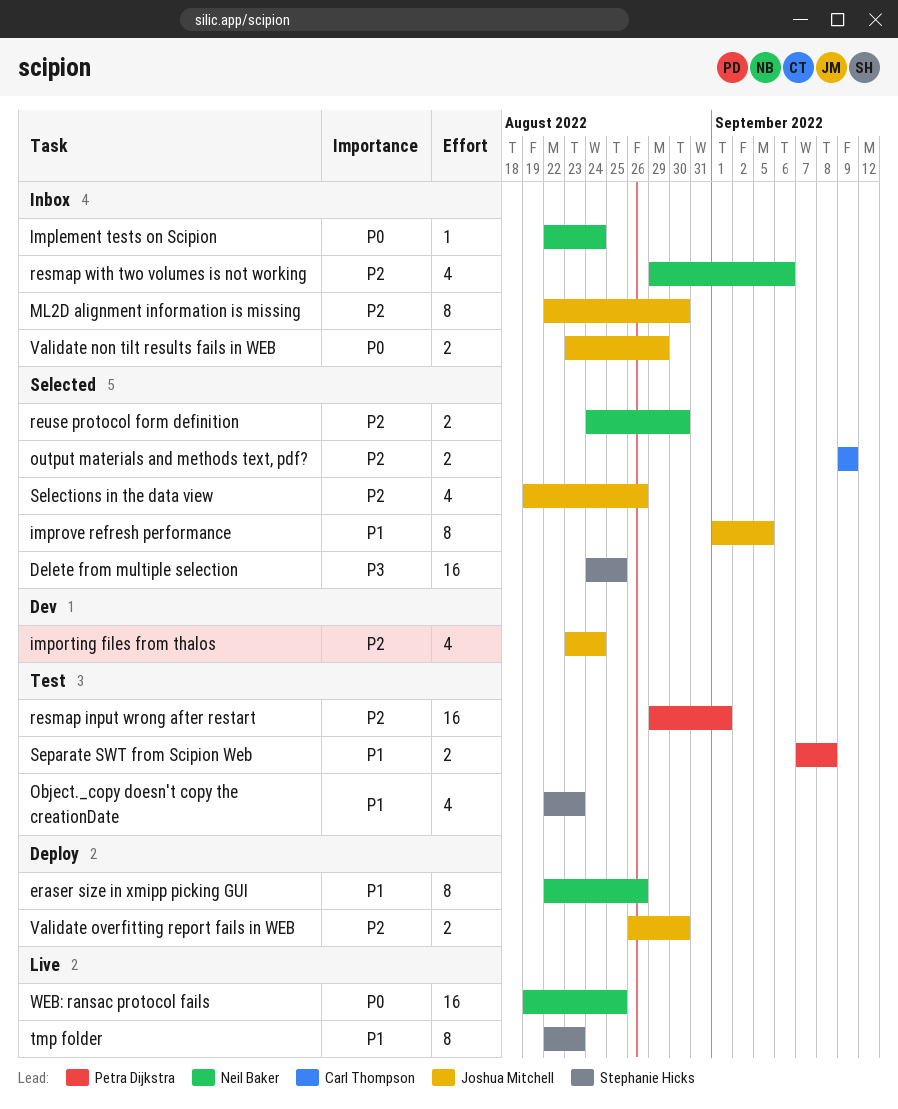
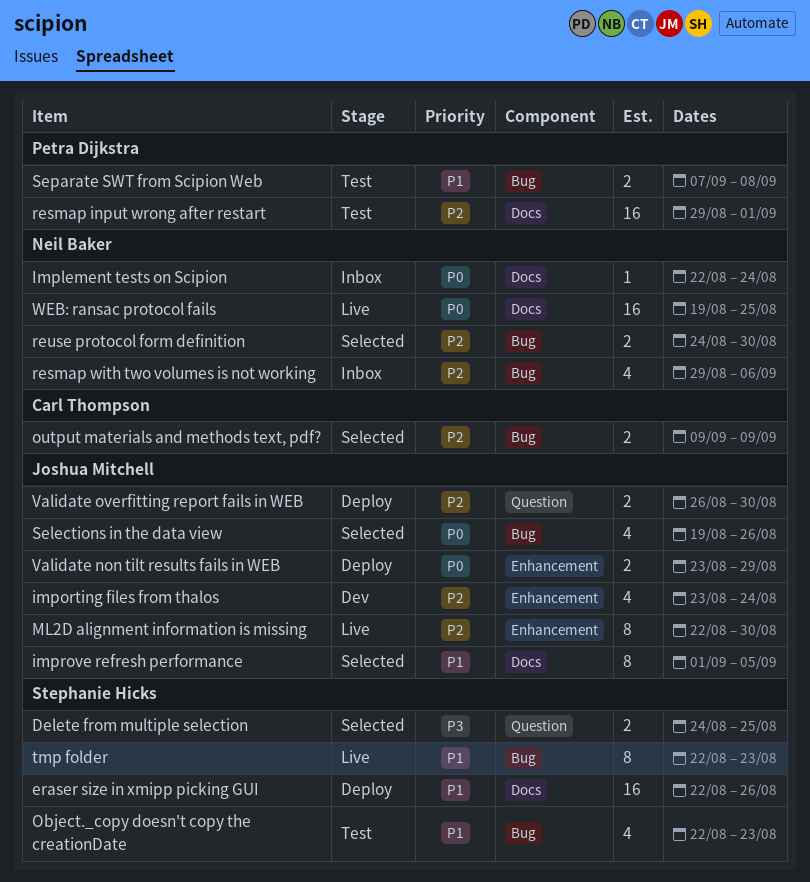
Delete from multiple selection, estimate: 16 -> 2
eraser size in xmipp picking GUI, owner: Neil Baker -> Stephanie Hicks
eraser size in xmipp picking GUI, estimate: 8 -> 16
ML2D alignment information is missing, status: Inbox -> Live
Selections in the data view, priority: P2 -> P0
Validate non tilt results fails in WEB, status: Inbox -> Deploy

